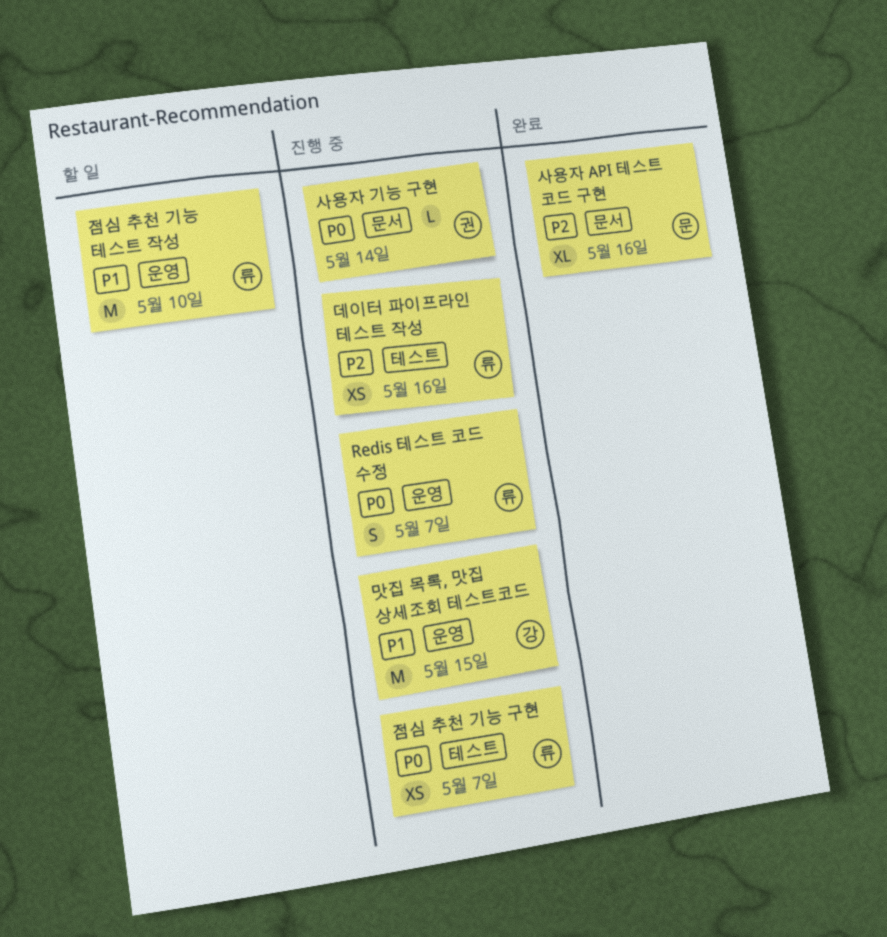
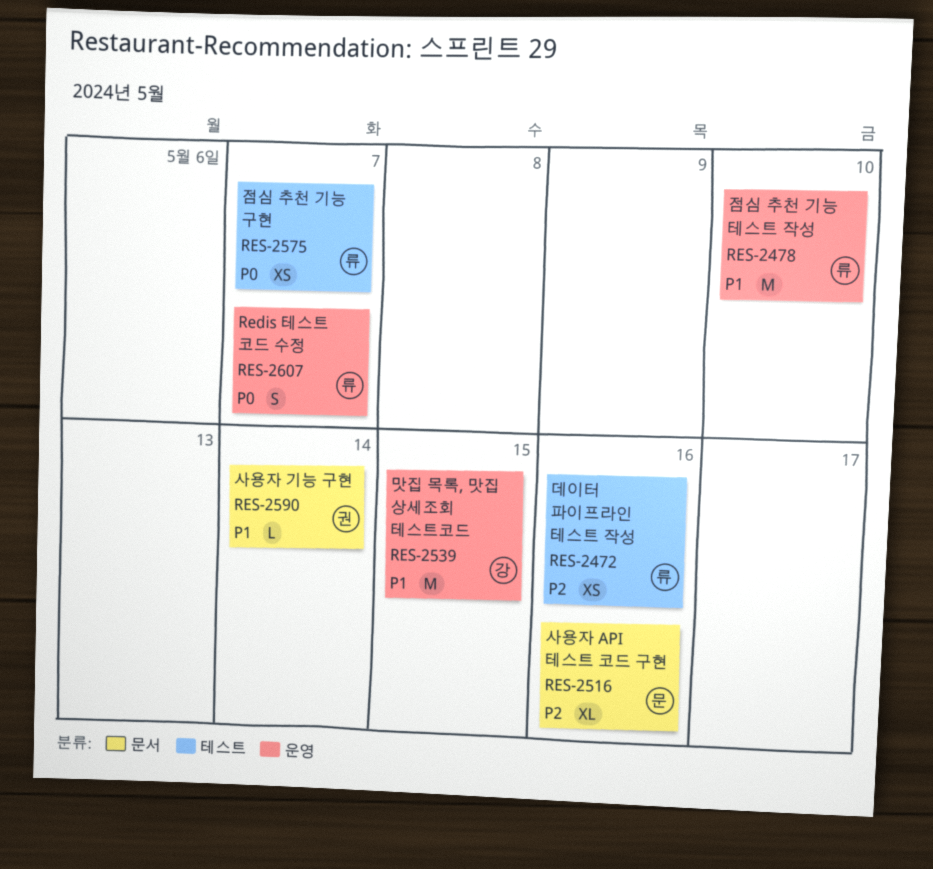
사용자 기능 구현, priority: P0 -> P1

